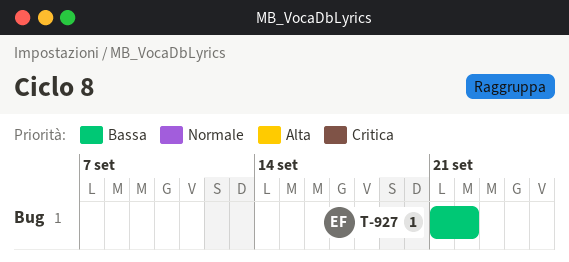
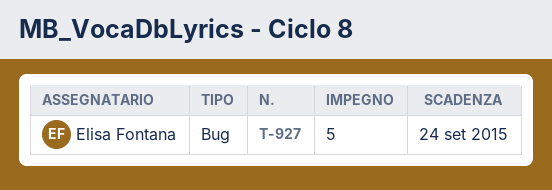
T-927, estimate: 1 -> 5
T-927, due: Sep 22 -> Sep 24

